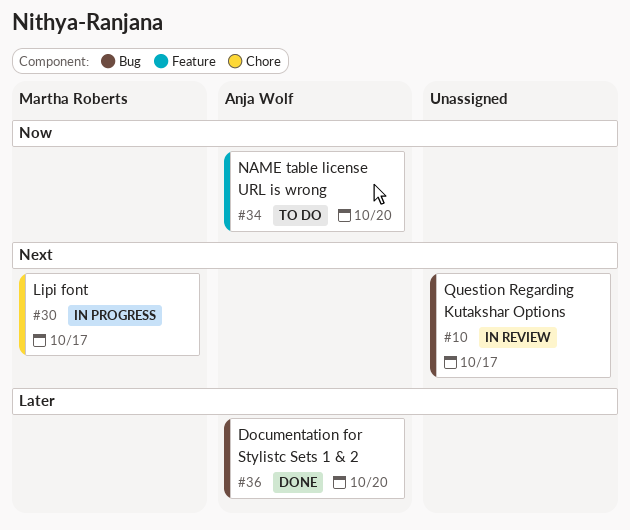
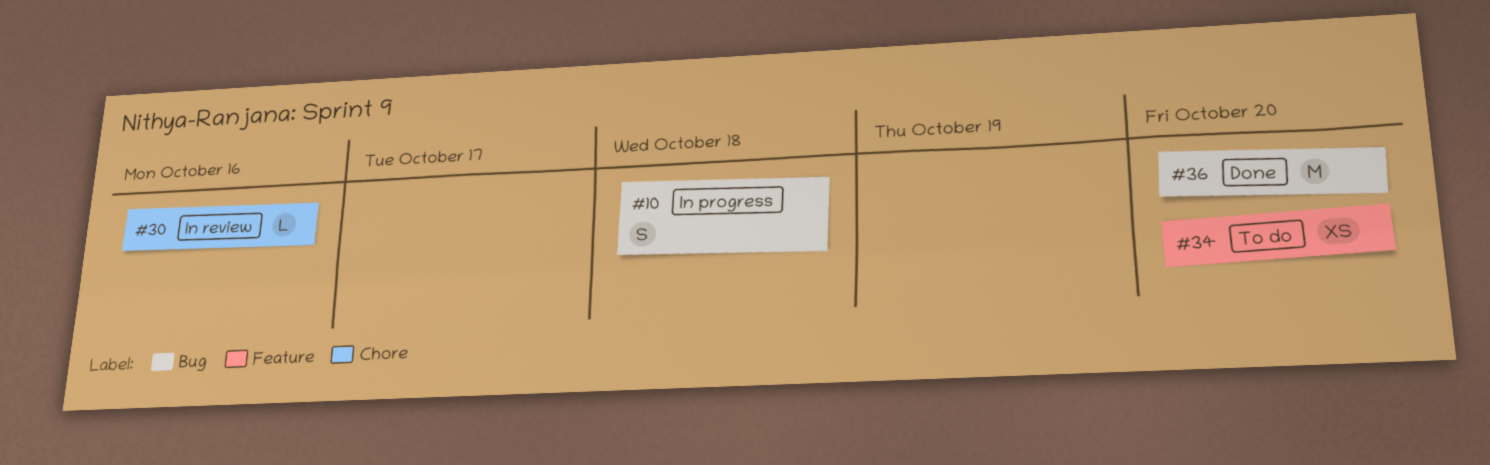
#10, status: In review -> In progress
#10, due: Oct 17 -> Oct 18
#30, status: In progress -> In review
#30, due: Oct 17 -> Oct 16

